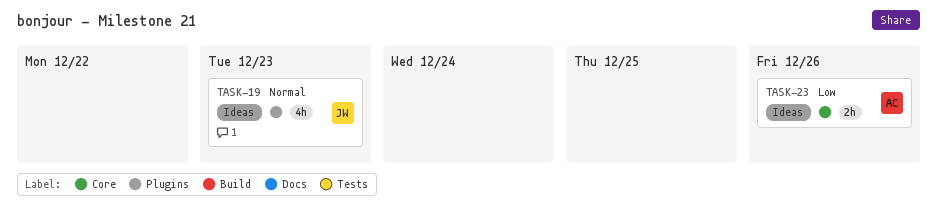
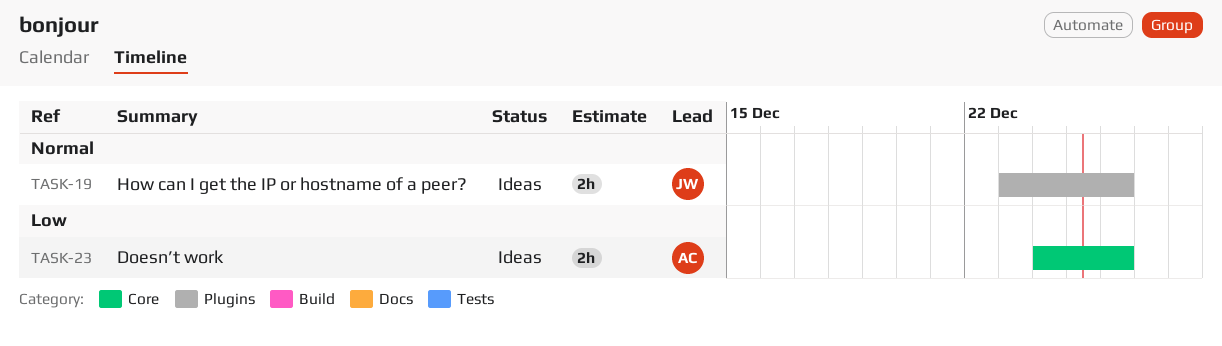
TASK-19, estimate: 4h -> 2h
TASK-19, due: Dec 23 -> Dec 26

